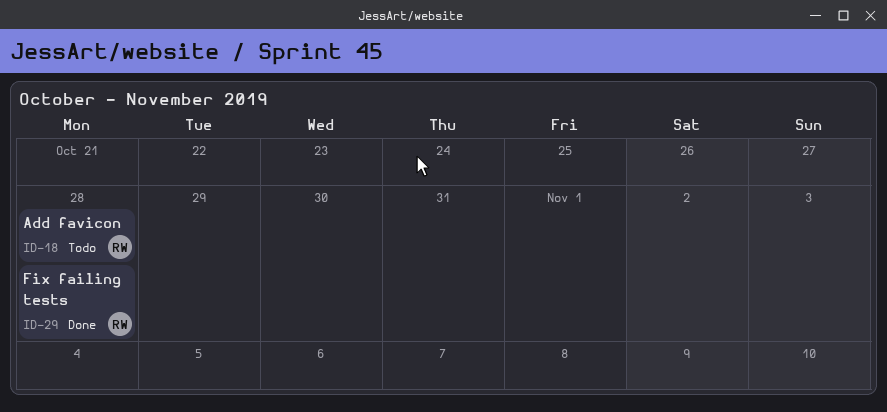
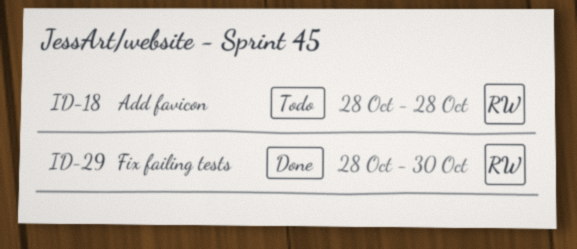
ID-29, due: Oct 28 -> Oct 30

